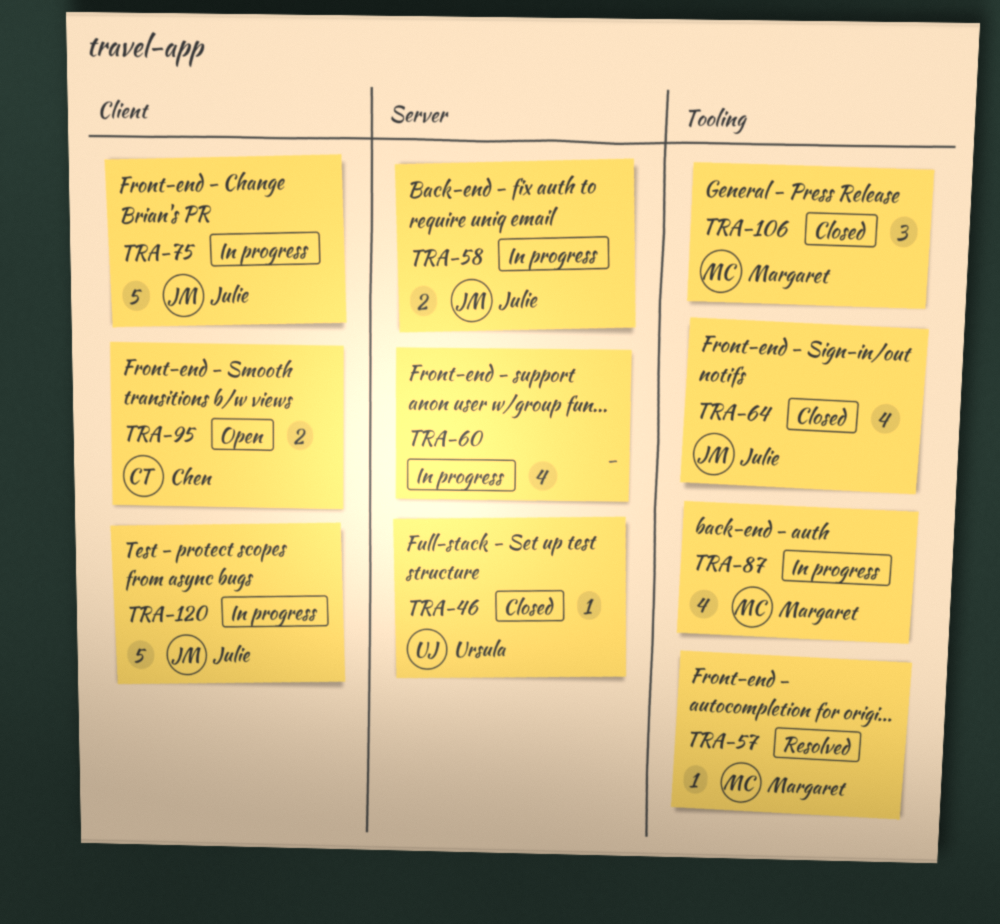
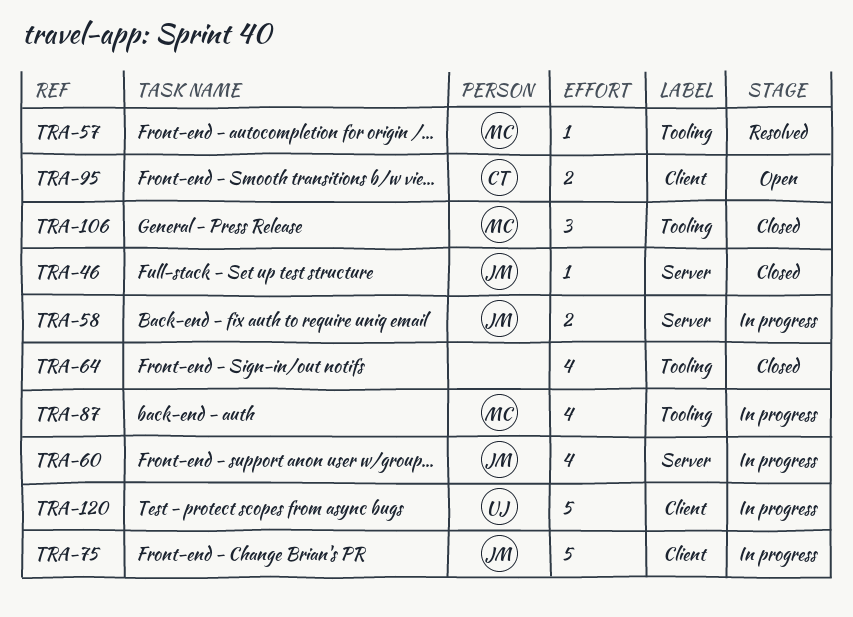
TRA-46, owner: Ursula -> Julie
TRA-60, owner: none -> Julie
TRA-64, owner: Julie -> none
TRA-120, owner: Julie -> Ursula

